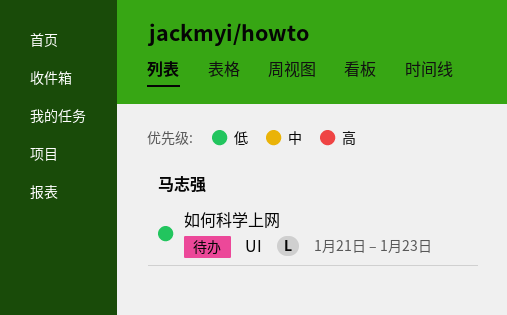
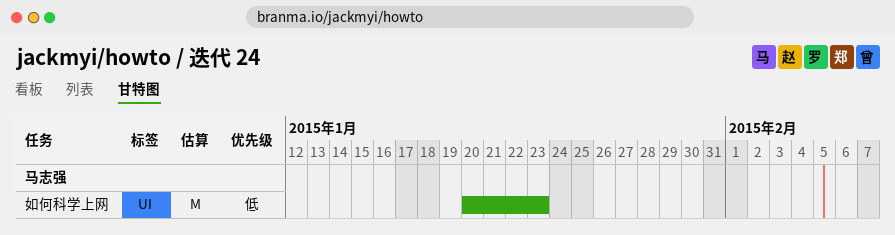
如何科学上网, estimate: L -> M
如何科学上网, start: Jan 21 -> Jan 20

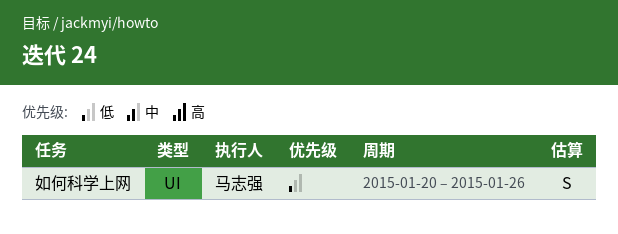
如何科学上网, estimate: M -> S
如何科学上网, due: Jan 23 -> Jan 26

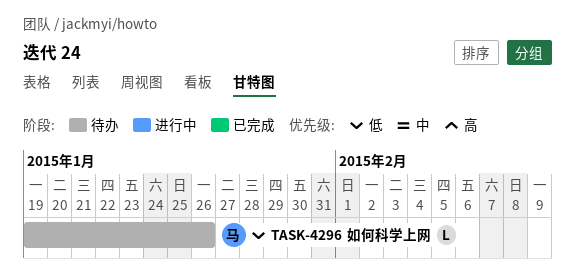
如何科学上网, estimate: S -> L
如何科学上网, start: Jan 20 -> Jan 19

